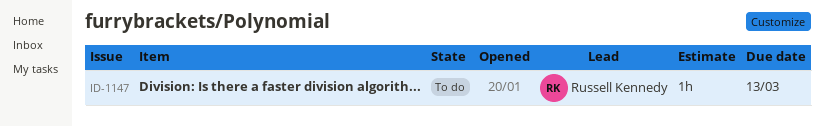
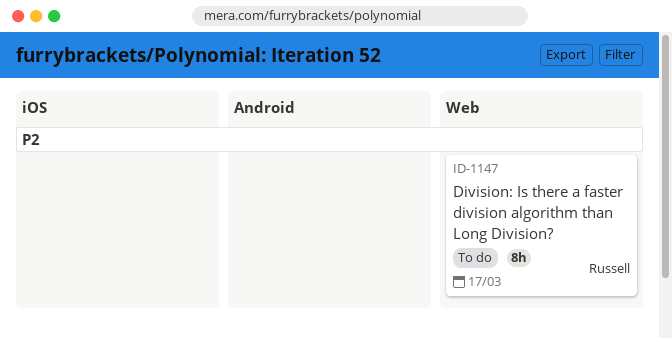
ID-1147, estimate: 1h -> 8h
ID-1147, due: Mar 13 -> Mar 17

